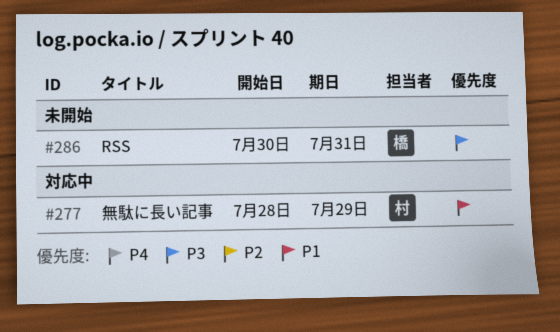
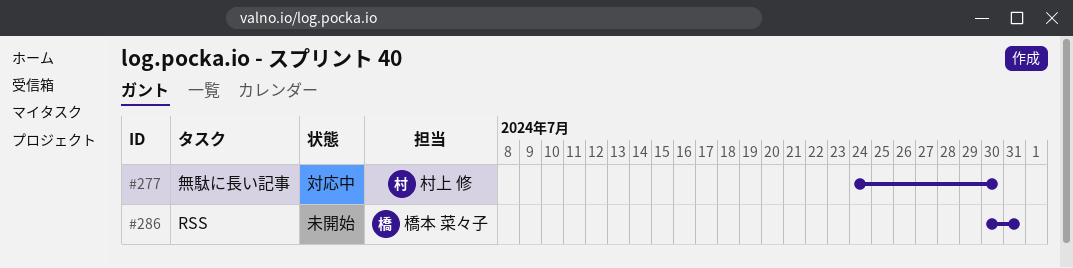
#277, start: Jul 28 -> Jul 24
#277, due: Jul 29 -> Jul 30

